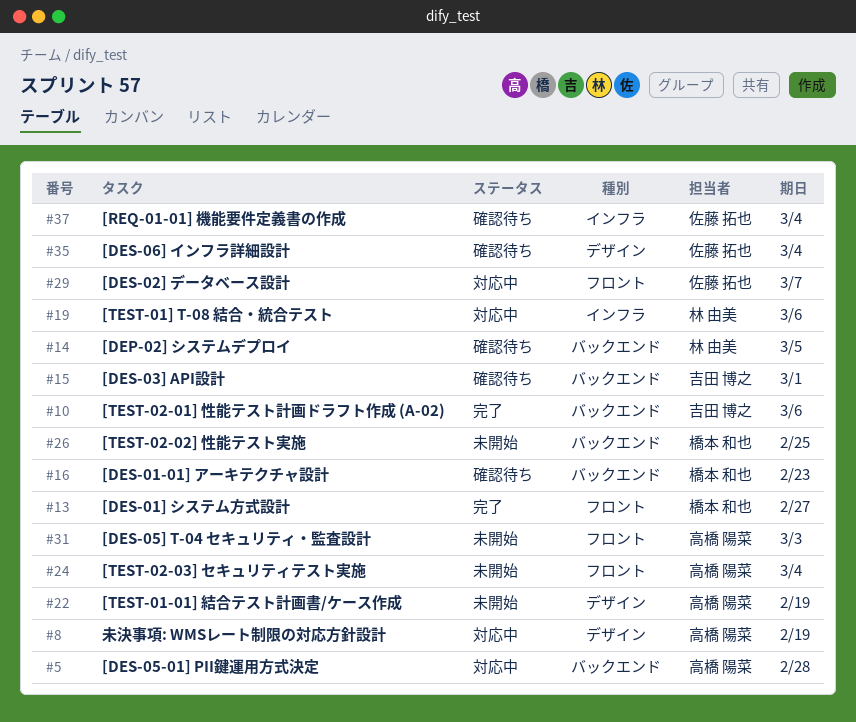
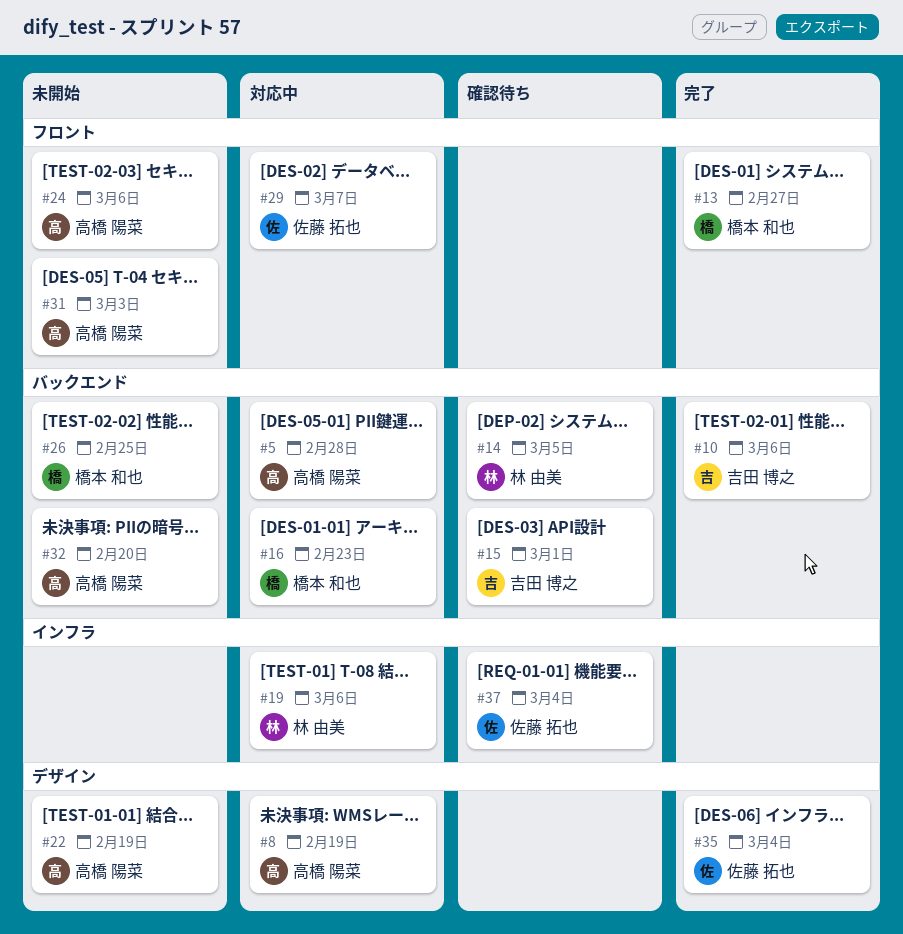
#16, status: 確認待ち -> 対応中
#24, due: Mar 4 -> Mar 6
#32: none -> present
#35, status: 確認待ち -> 完了

